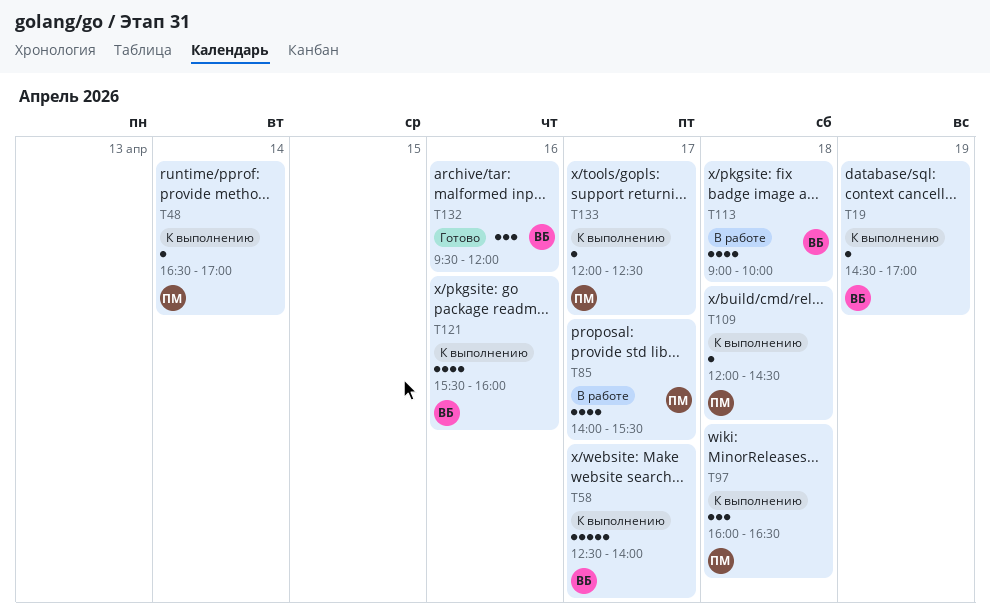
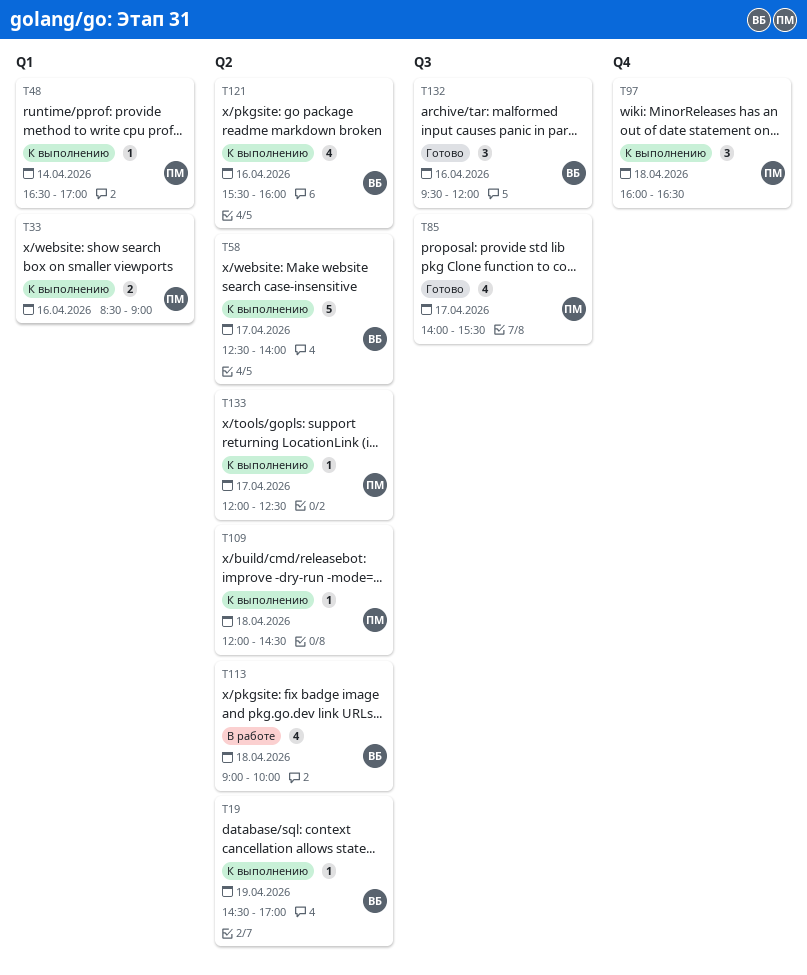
T33: none -> present
T85, status: В работе -> Готово

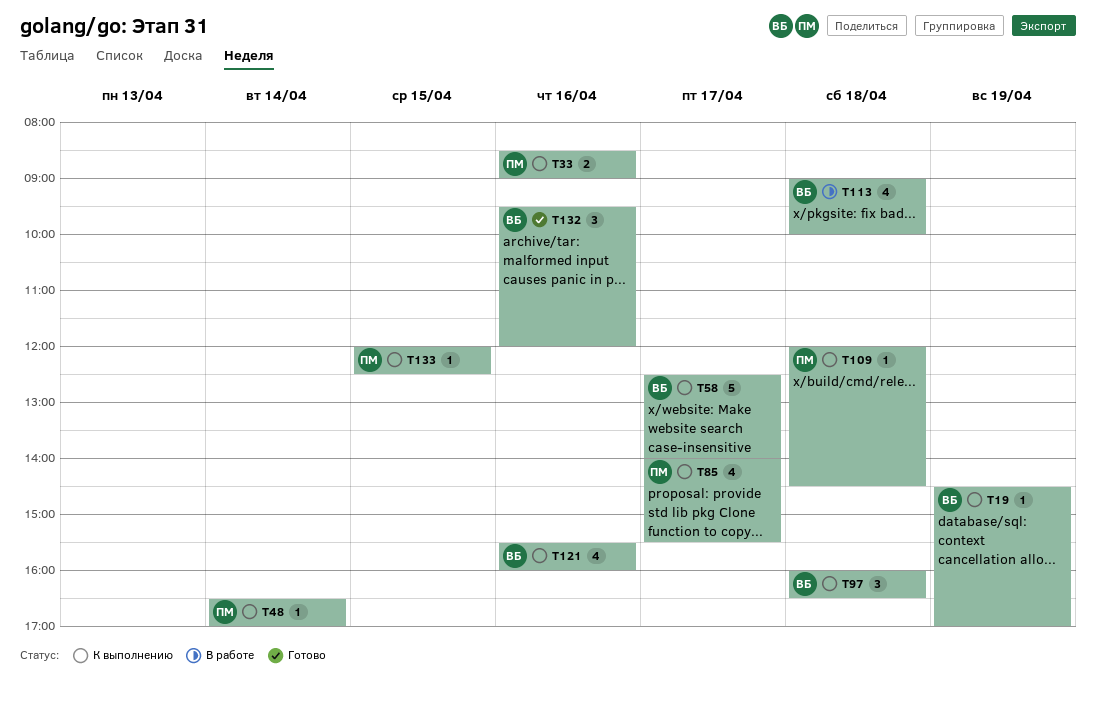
T85, status: Готово -> К выполнению
T97, owner: ПМ -> ВБ
T133, day: Apr 17 -> Apr 15

